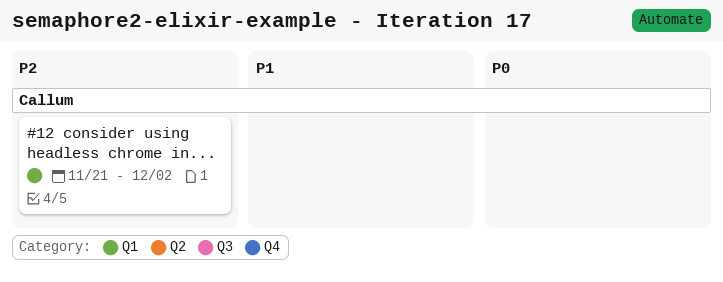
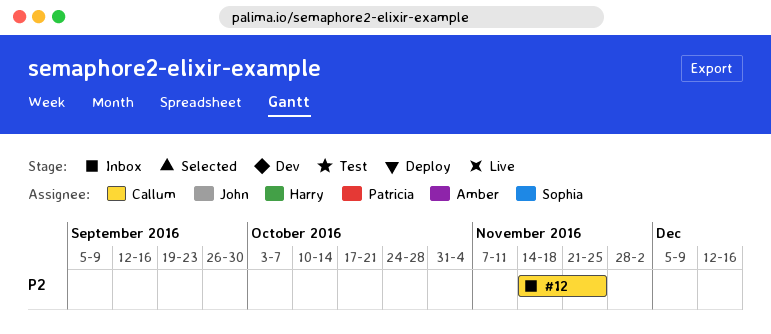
#12, start: Nov 21 -> Nov 14
#12, due: Dec 2 -> Nov 25

